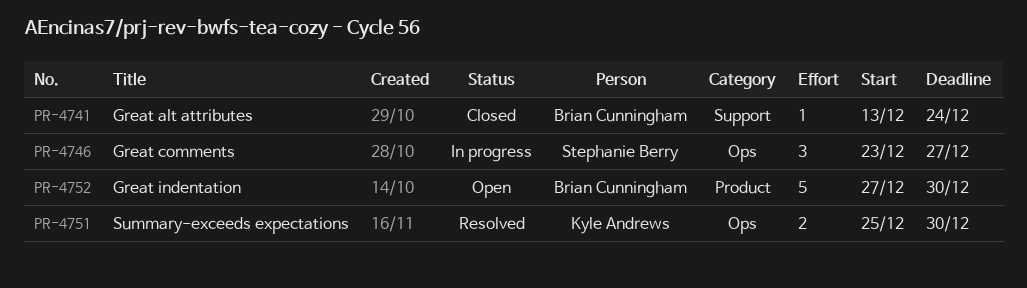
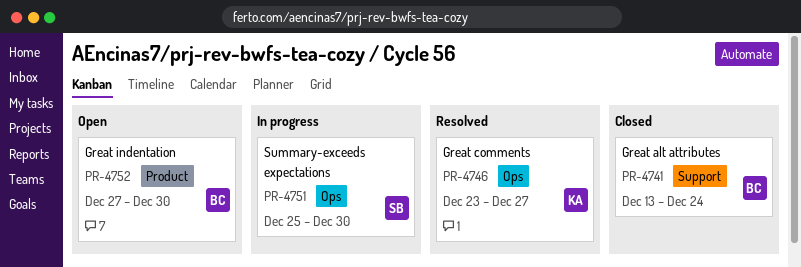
PR-4746, status: In progress -> Resolved
PR-4746, owner: Stephanie Berry -> Kyle Andrews
PR-4751, status: Resolved -> In progress
PR-4751, owner: Kyle Andrews -> Stephanie Berry

